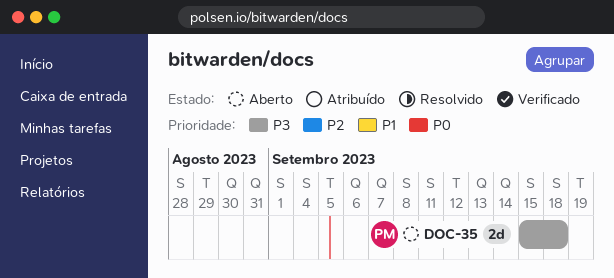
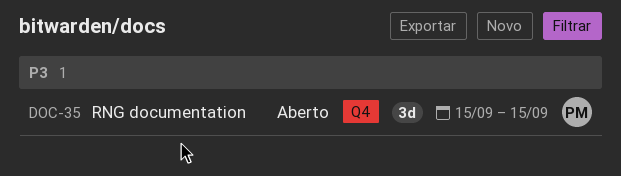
DOC-35, estimate: 2d -> 3d
DOC-35, due: Sep 18 -> Sep 15

